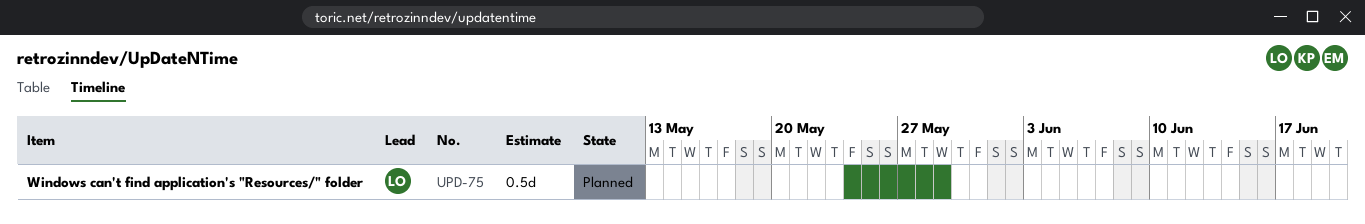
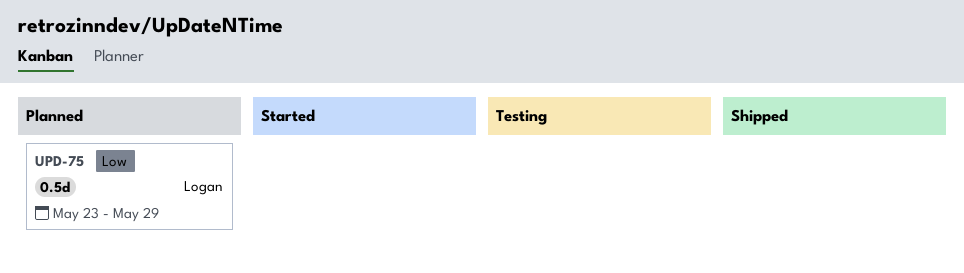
UPD-75, start: May 24 -> May 23

